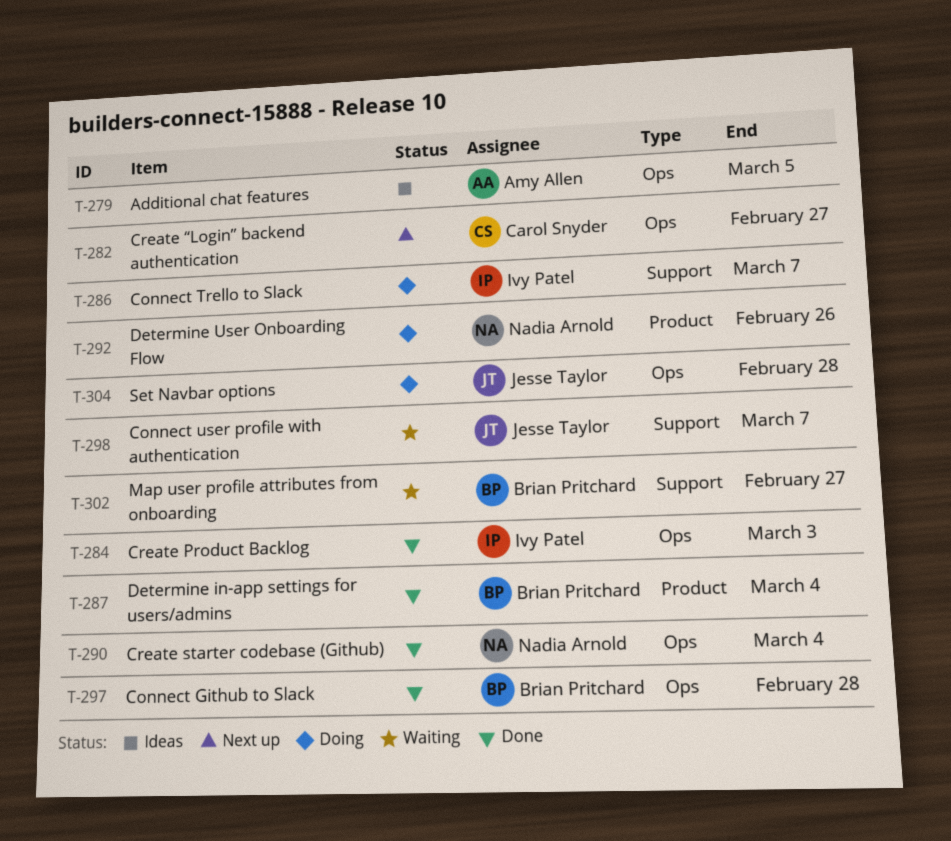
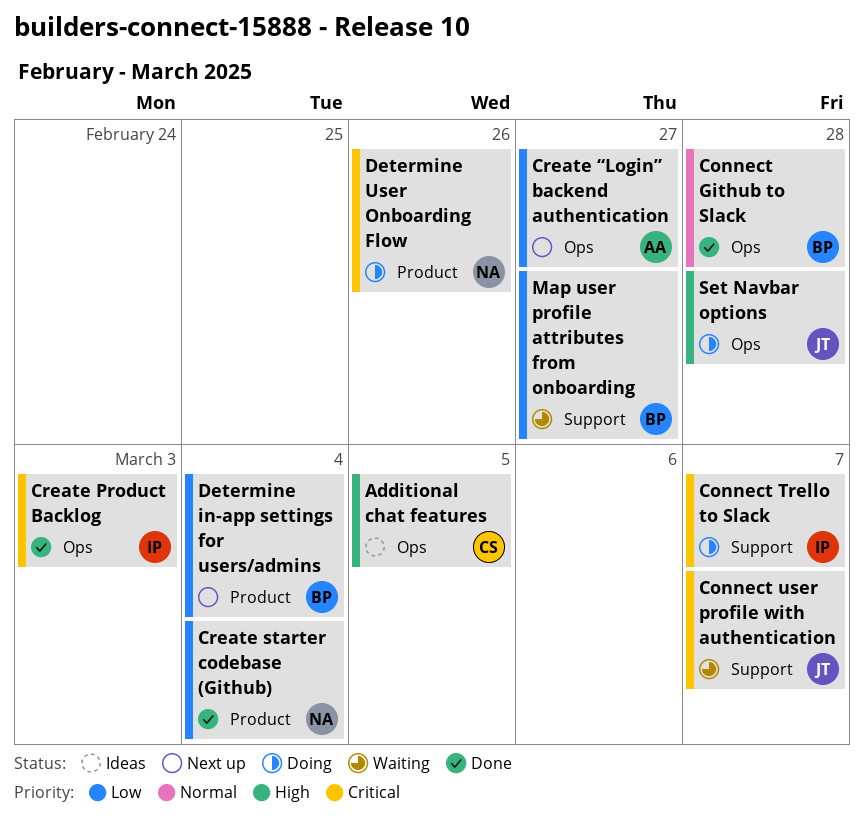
Additional chat features, owner: Amy Allen -> Carol Snyder
Create starter codebase (Github), label: Ops -> Product
Create “Login” backend authentication, owner: Carol Snyder -> Amy Allen
Determine in-app settings for users/admins, status: Done -> Next up

